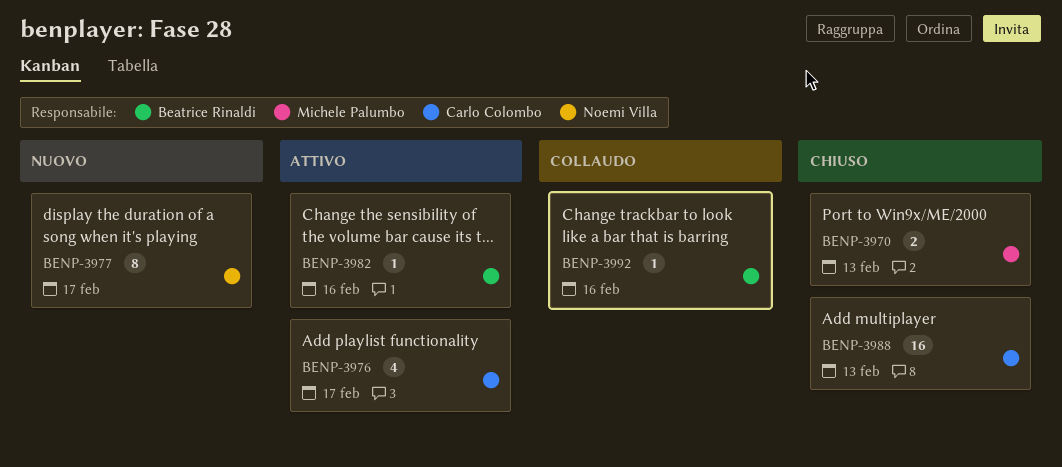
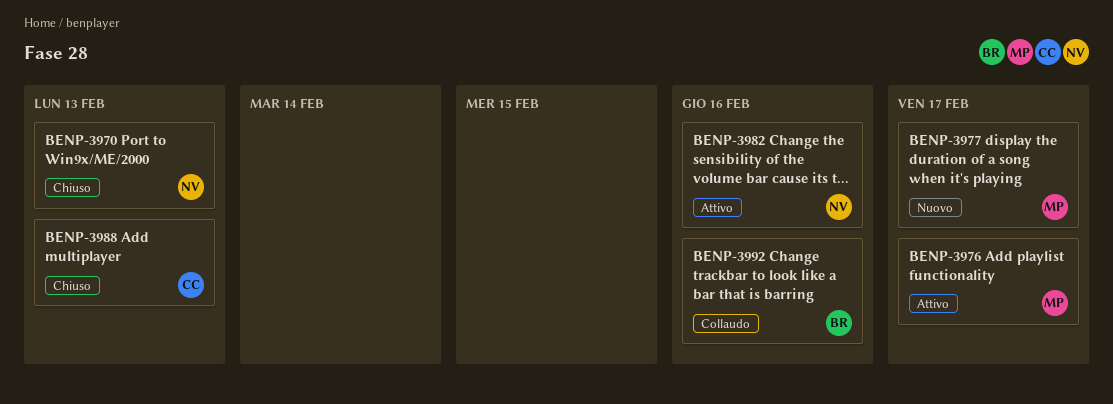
BENP-3970, owner: Michele Palumbo -> Noemi Villa
BENP-3976, owner: Carlo Colombo -> Michele Palumbo
BENP-3977, owner: Noemi Villa -> Michele Palumbo
BENP-3982, owner: Beatrice Rinaldi -> Noemi Villa

